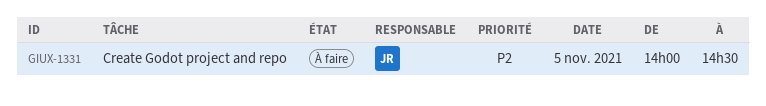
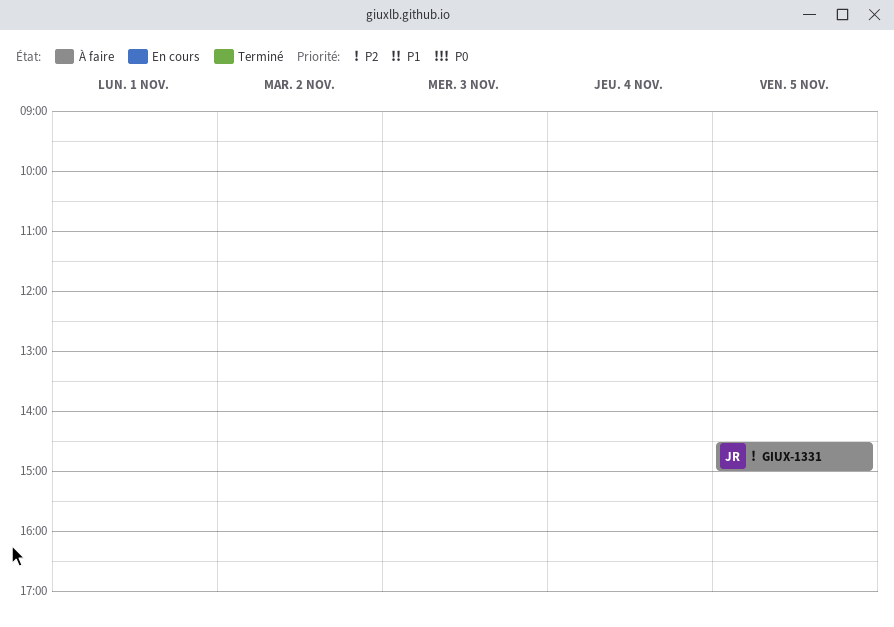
GIUX-1331, begins: 14:00 -> 14:30
GIUX-1331, ends: 14:30 -> 15:00

